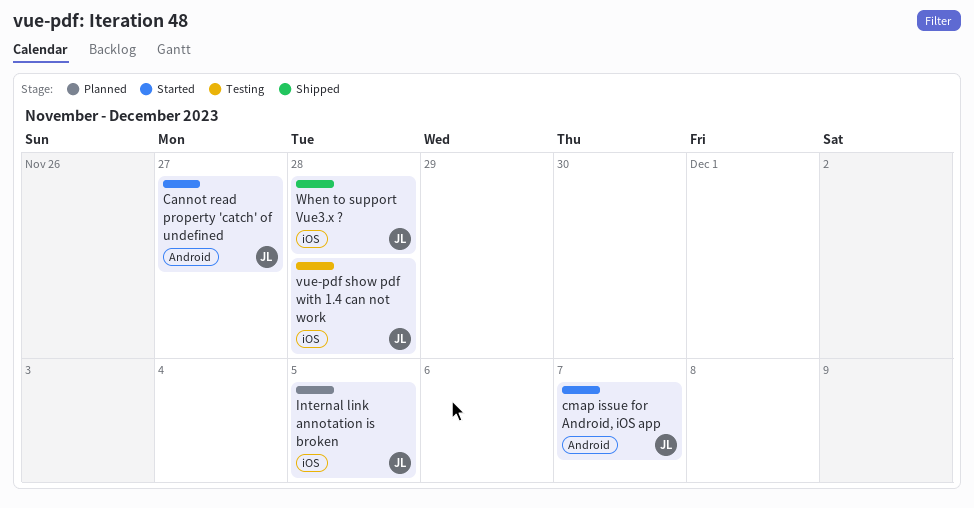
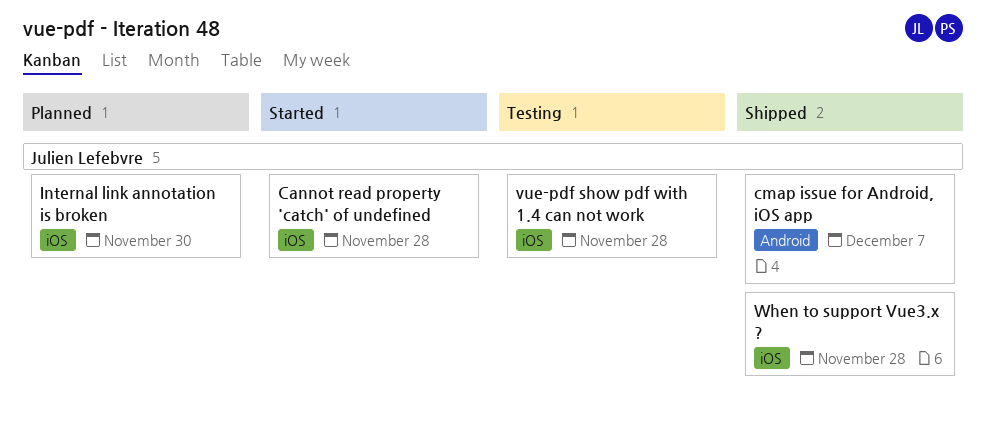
Cannot read property 'catch' of undefined, label: Android -> iOS
Cannot read property 'catch' of undefined, due: Nov 27 -> Nov 28
cmap issue for Android, iOS app, status: Started -> Shipped
Internal link annotation is broken, due: Dec 5 -> Nov 30

